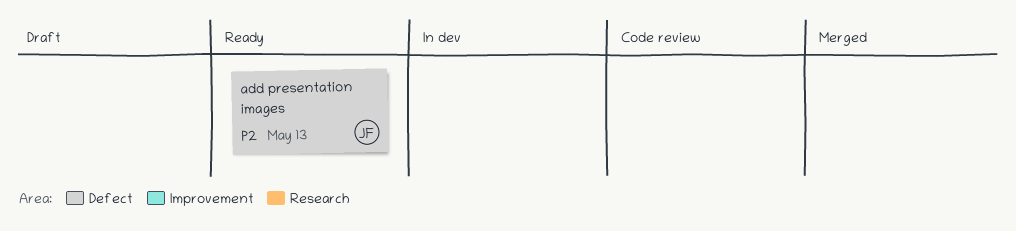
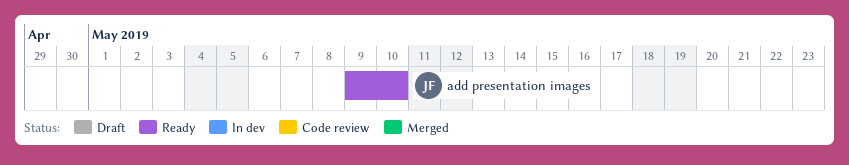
add presentation images, due: May 13 -> May 10

